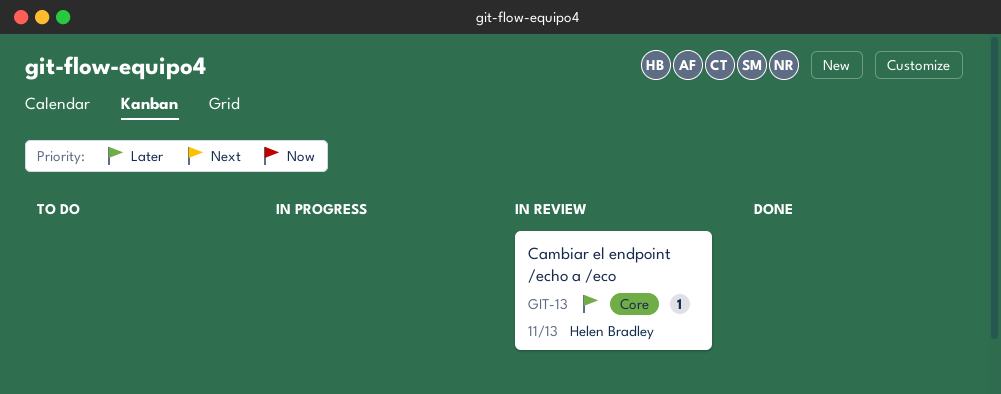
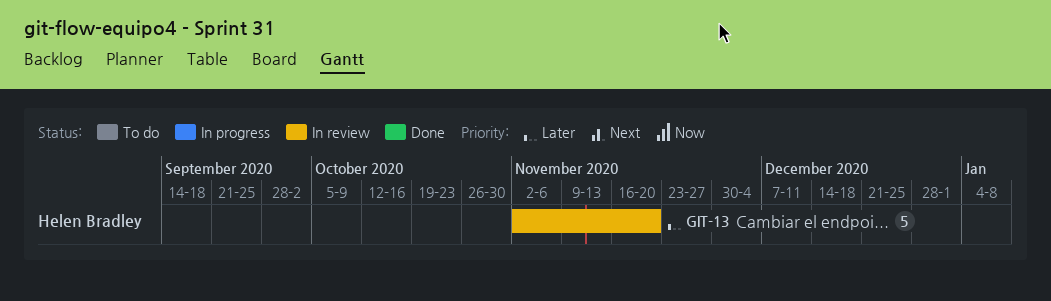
GIT-13, estimate: 1 -> 5
GIT-13, due: Nov 13 -> Nov 20

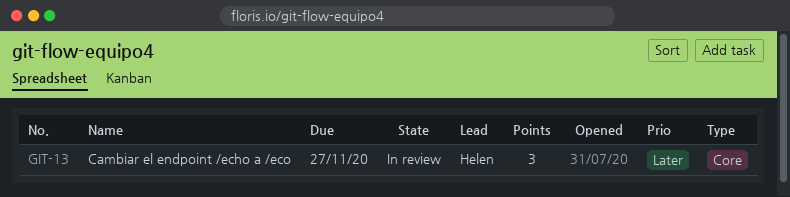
GIT-13, estimate: 5 -> 3
GIT-13, due: Nov 20 -> Nov 27

